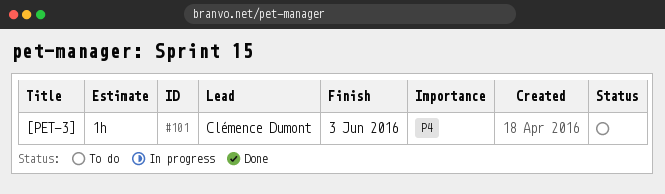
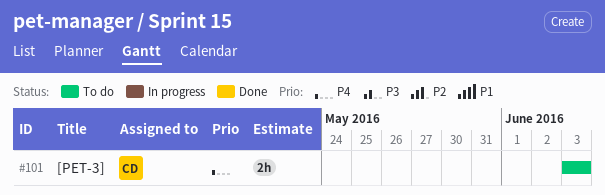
#101, estimate: 1h -> 2h

